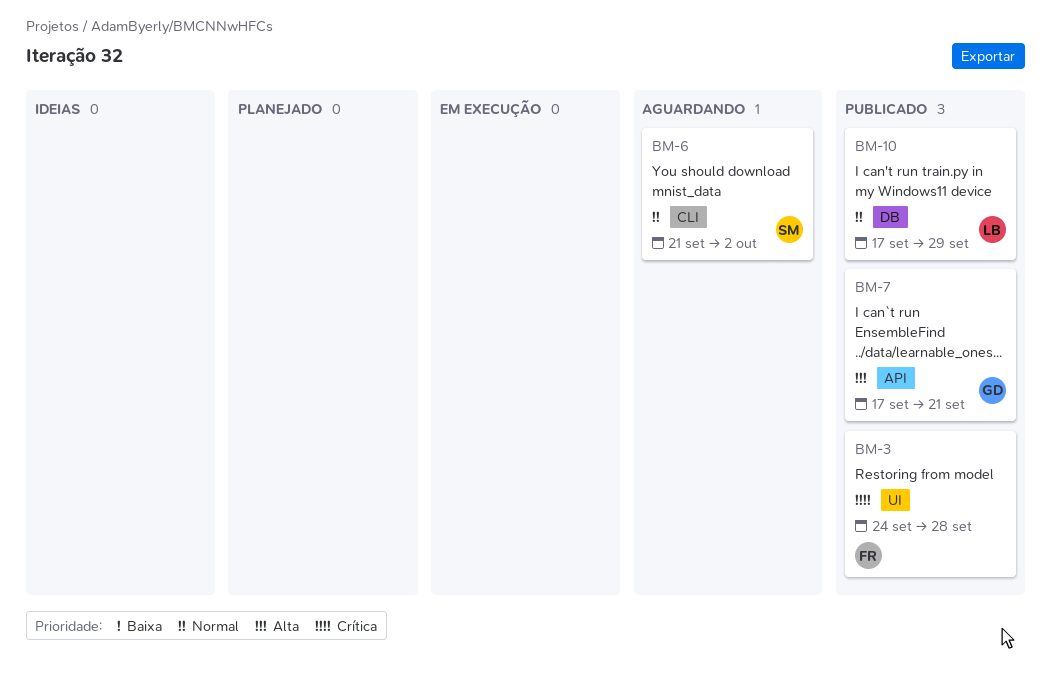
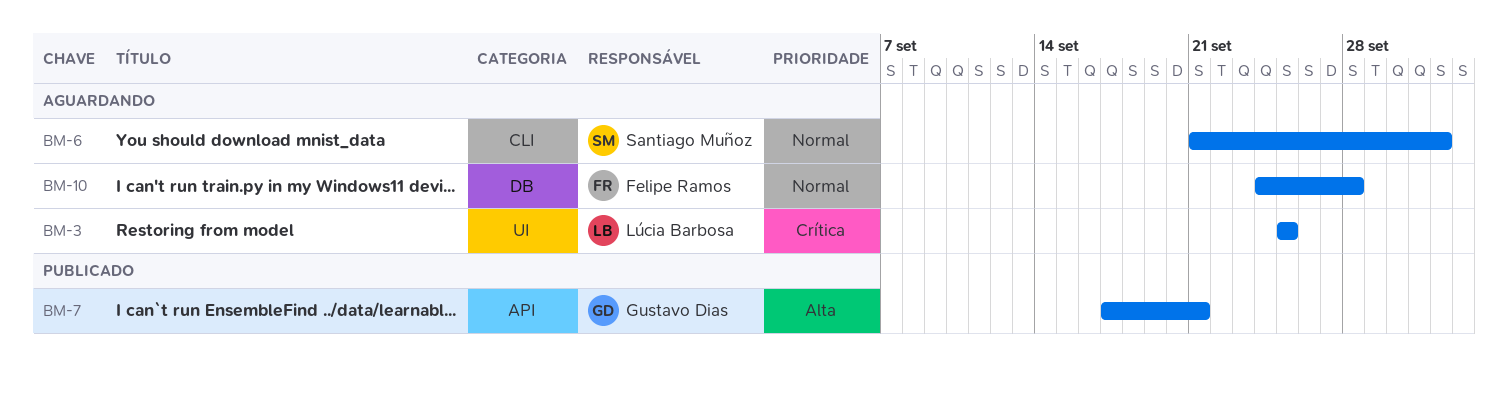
BM-3, status: Publicado -> Aguardando
BM-3, owner: Felipe Ramos -> Lúcia Barbosa
BM-3, start: Sep 24 -> Sep 25
BM-3, due: Sep 28 -> Sep 25
BM-10, status: Publicado -> Aguardando
BM-10, owner: Lúcia Barbosa -> Felipe Ramos
BM-10, start: Sep 17 -> Sep 24
BM-10, due: Sep 29 -> Sep 28

